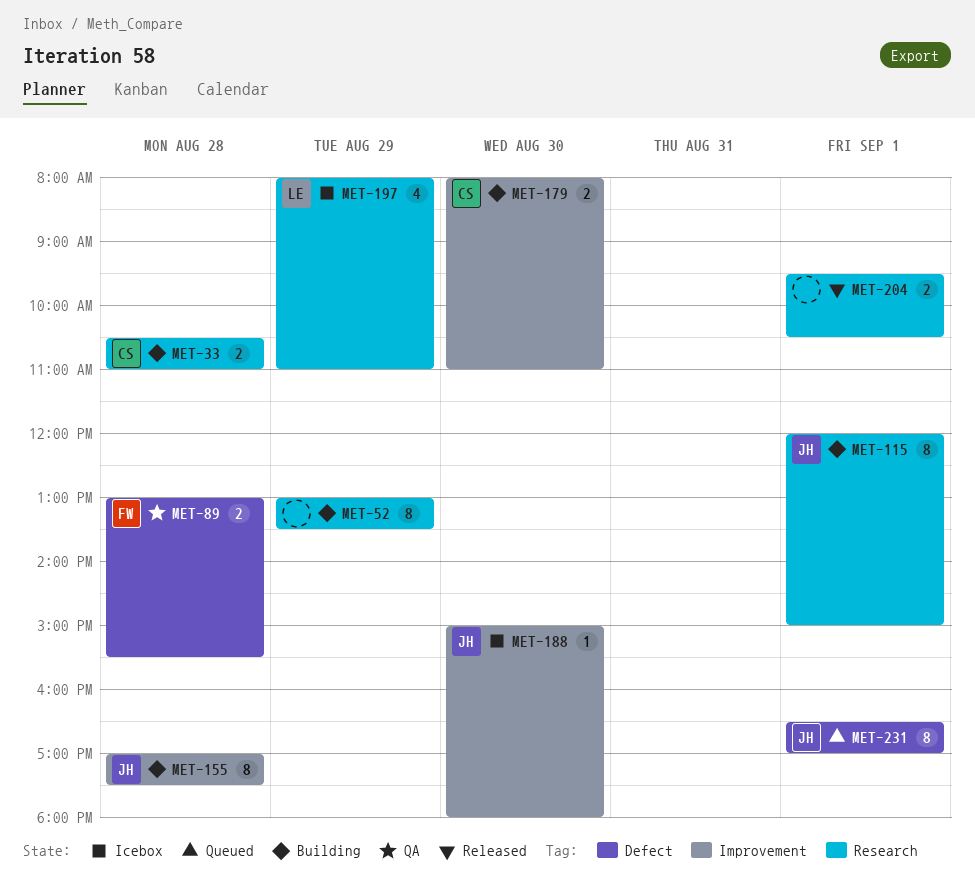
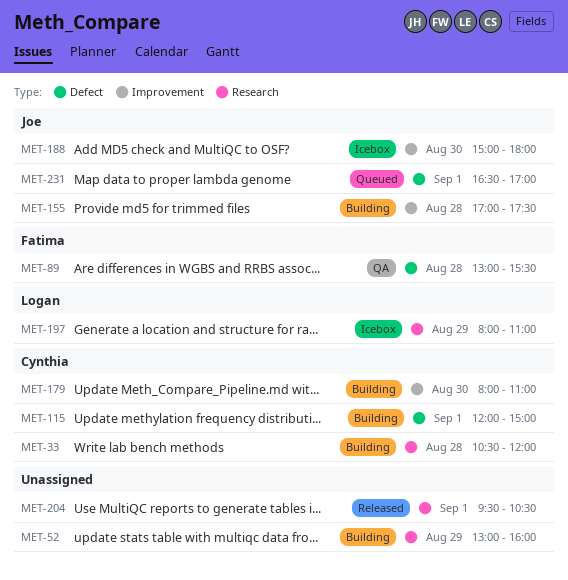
MET-33, ends: 11:00 -> 12:00
MET-52, ends: 13:30 -> 16:00
MET-115, owner: Joe -> Cynthia
MET-115, label: Research -> Defect

